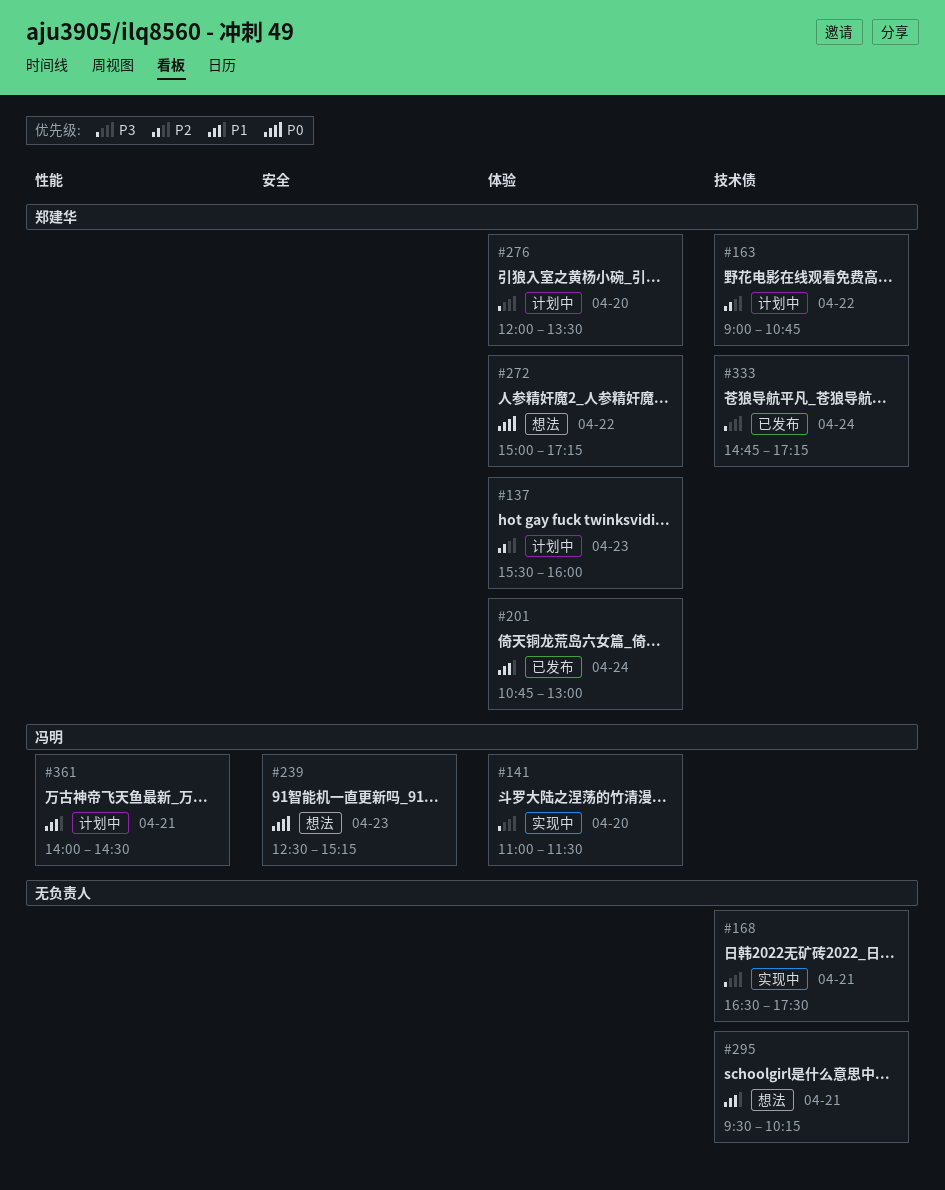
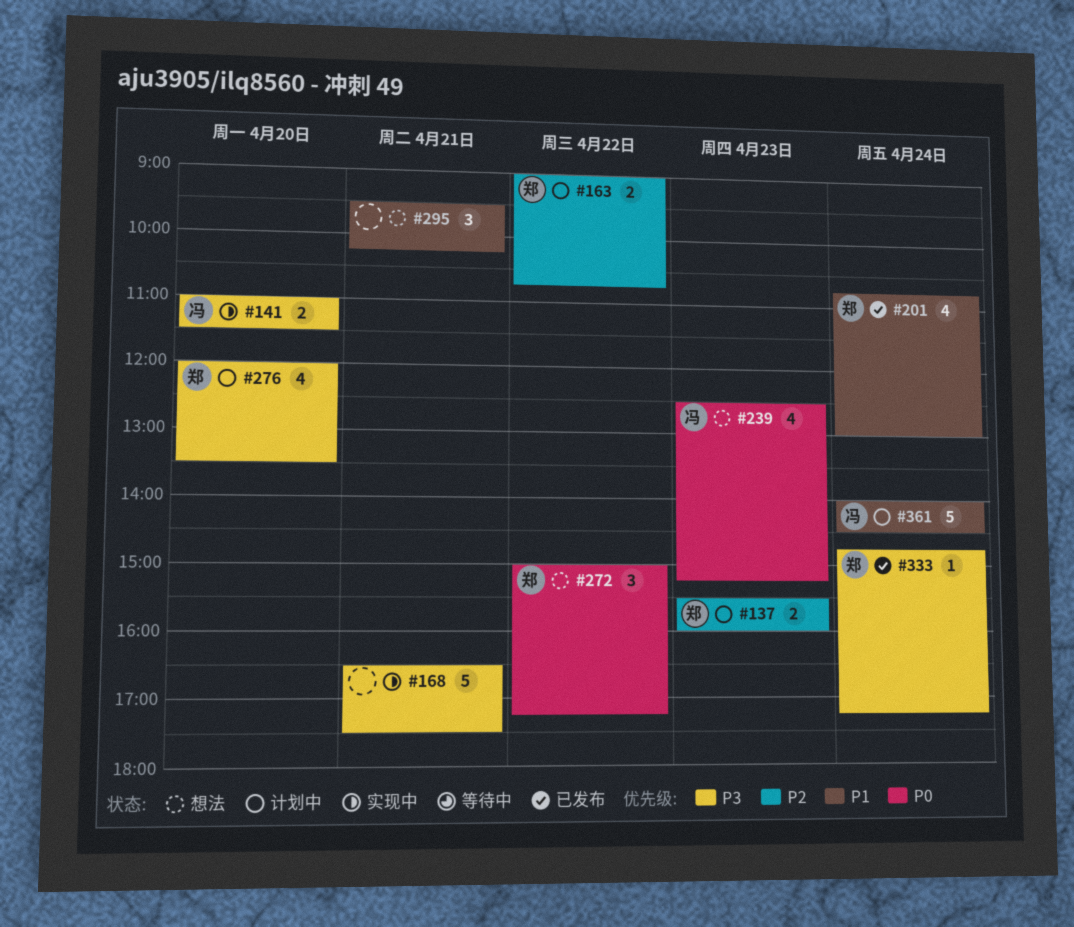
#361, day: Apr 21 -> Apr 24

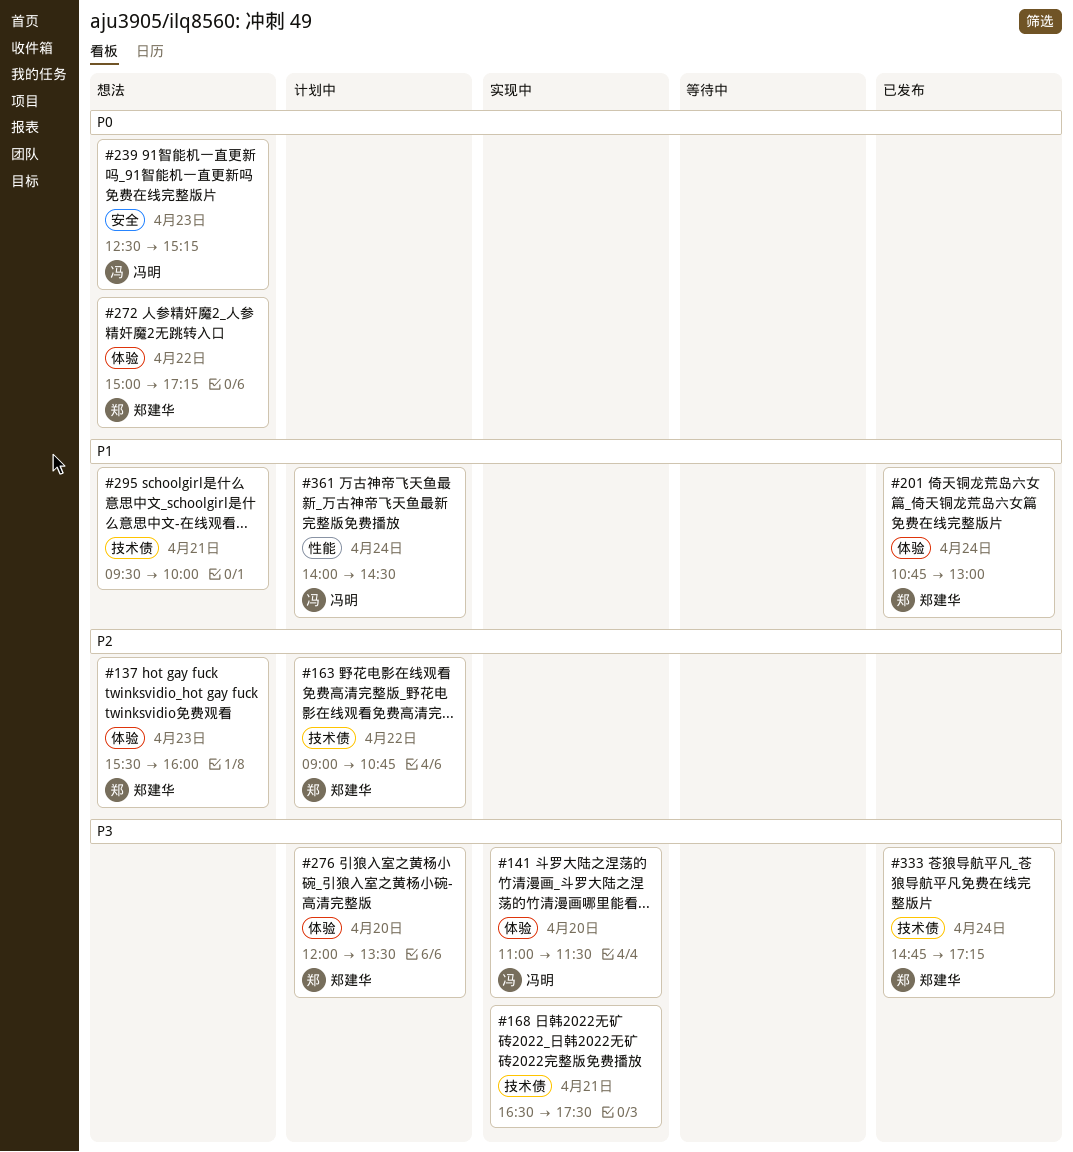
#137, status: 计划中 -> 想法
#295, ends: 10:15 -> 10:00

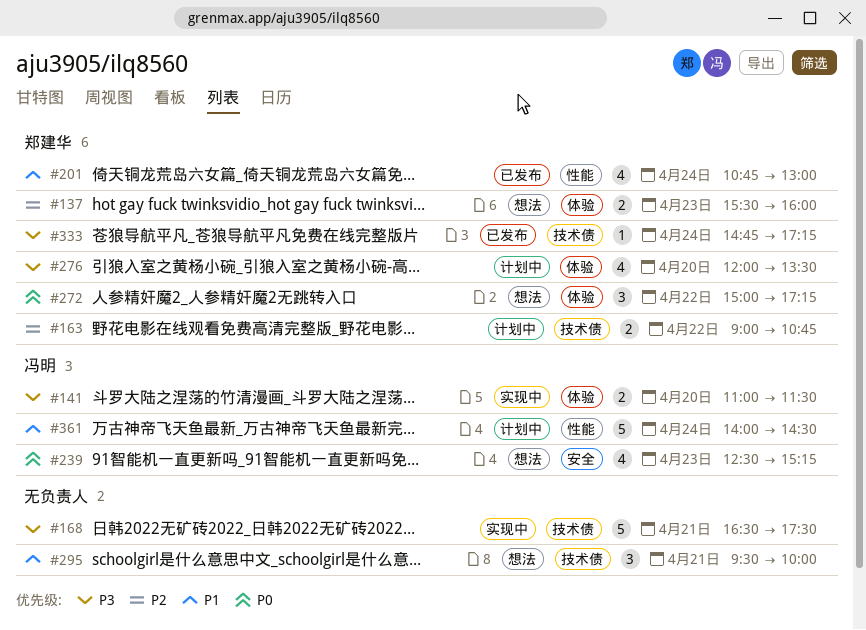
#201, label: 体验 -> 性能

